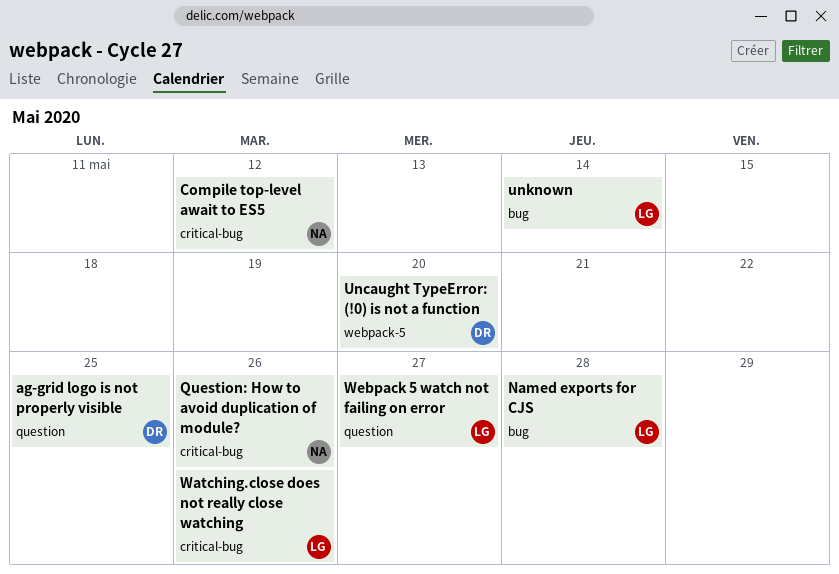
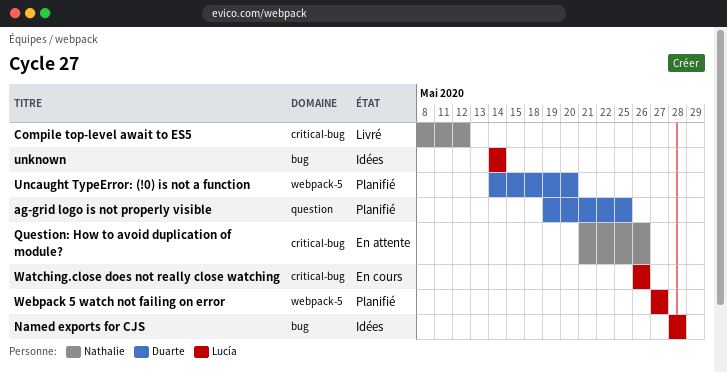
Webpack 5 watch not failing on error, label: question -> webpack-5

